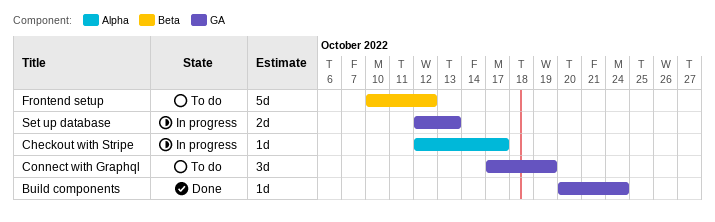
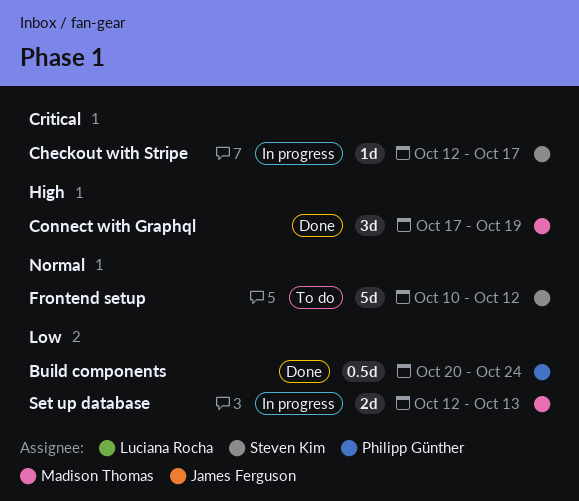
Build components, estimate: 1d -> 0.5d
Connect with Graphql, status: To do -> Done

